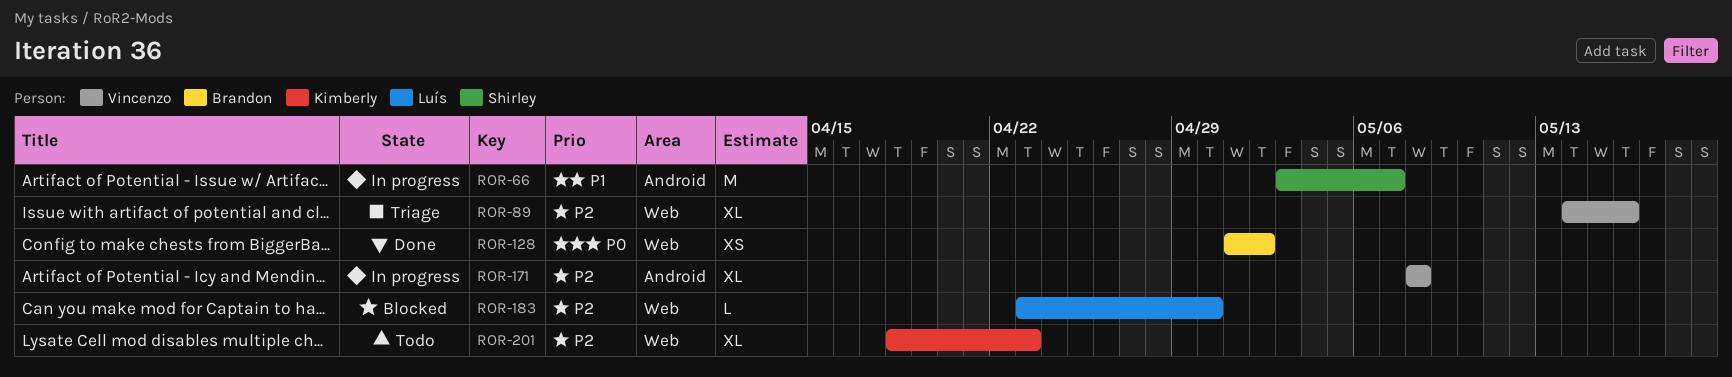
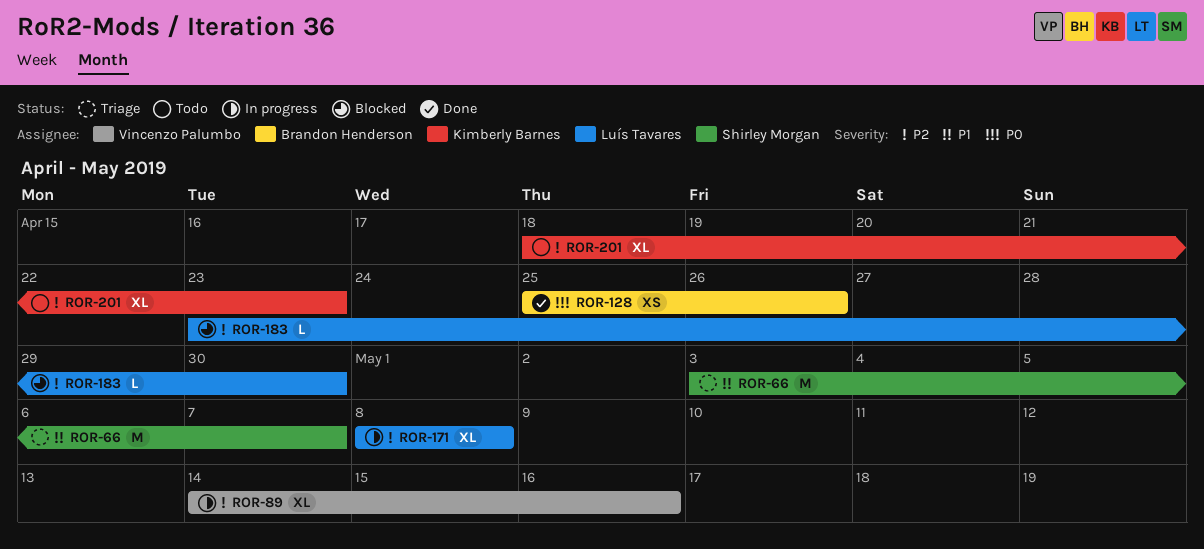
ROR-66, status: In progress -> Triage
ROR-89, status: Triage -> In progress
ROR-128, start: May 1 -> Apr 25
ROR-128, due: May 2 -> Apr 26
ROR-171, owner: Vincenzo Palumbo -> Luís Tavares

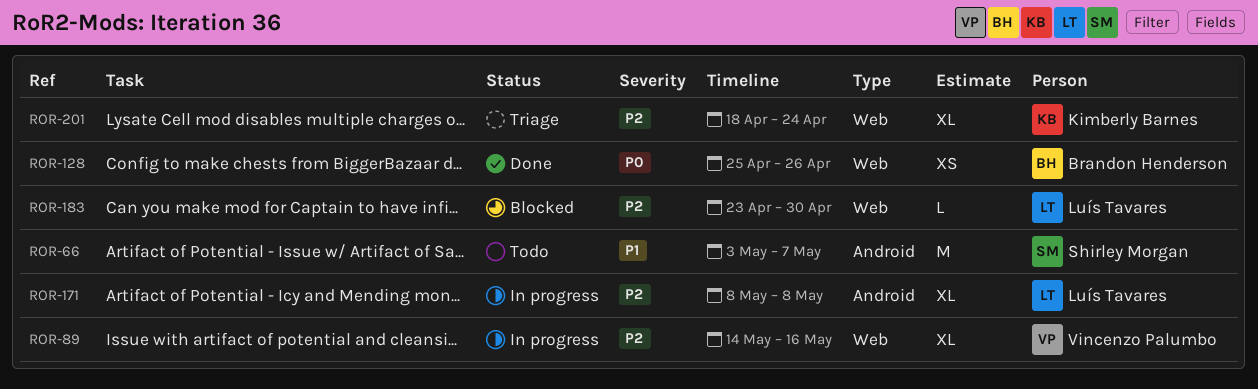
ROR-66, status: Triage -> Todo
ROR-201, status: Todo -> Triage
ROR-201, due: Apr 23 -> Apr 24

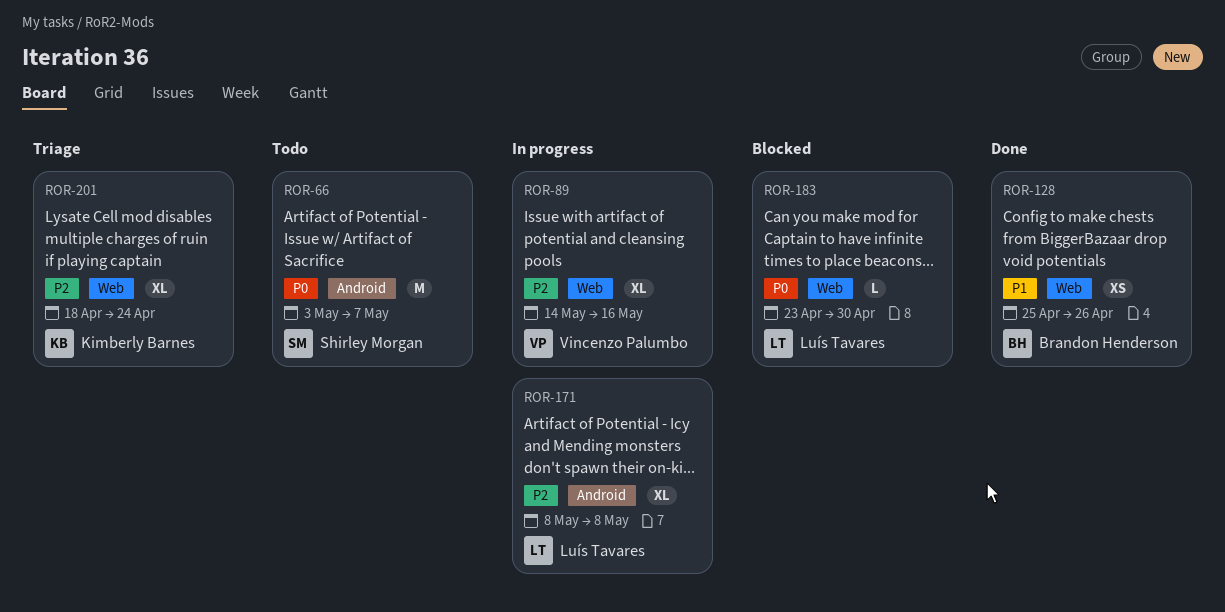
ROR-66, priority: P1 -> P0
ROR-128, priority: P0 -> P1
ROR-183, priority: P2 -> P0

